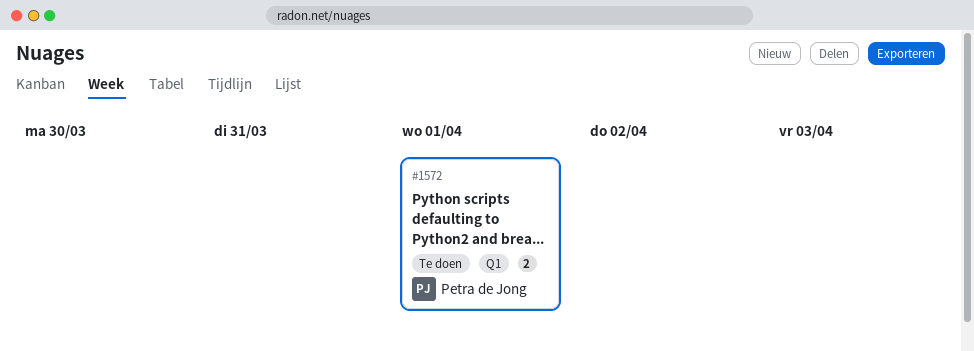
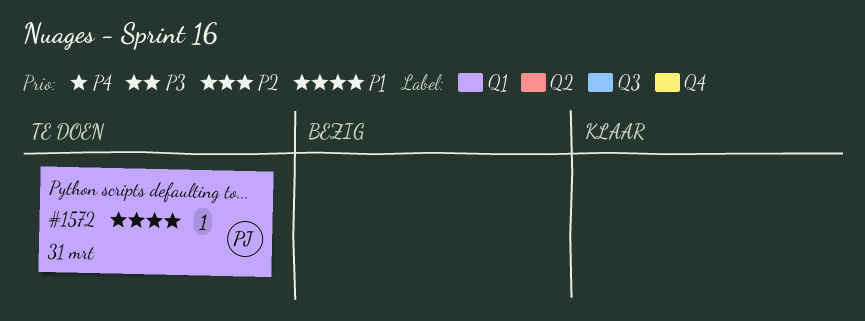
#1572, estimate: 2 -> 1
#1572, due: Apr 1 -> Mar 31

